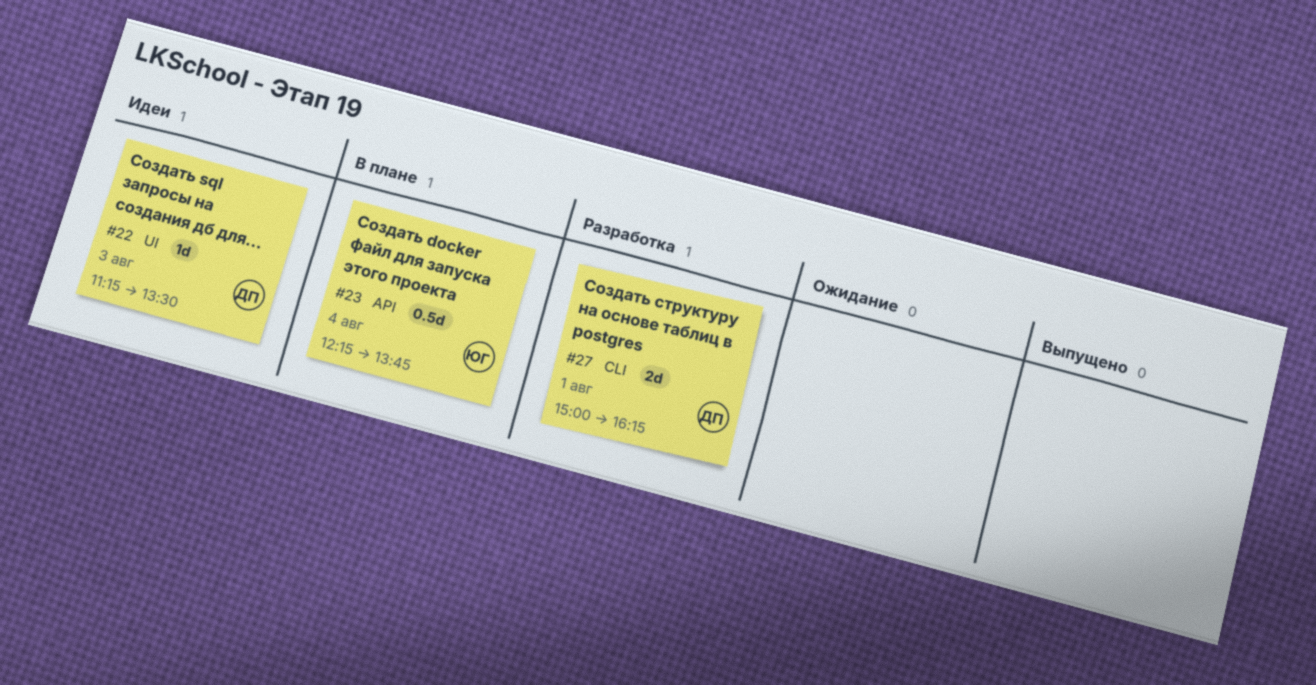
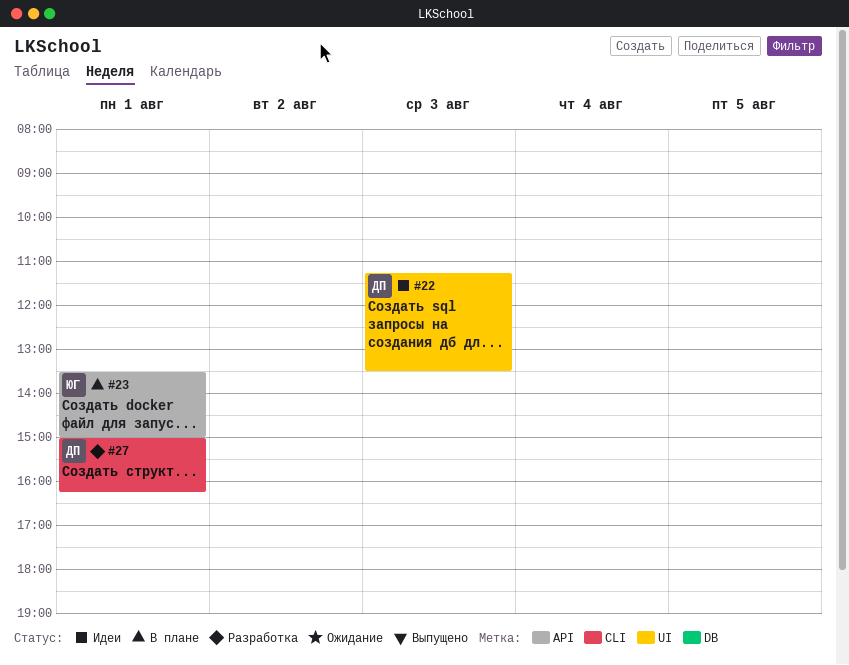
#23, day: Aug 4 -> Aug 1
#23, begins: 12:15 -> 13:30
#23, ends: 13:45 -> 15:00

